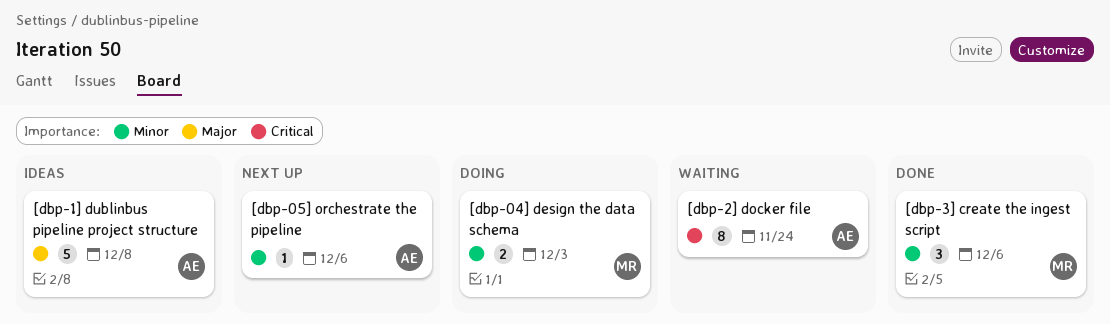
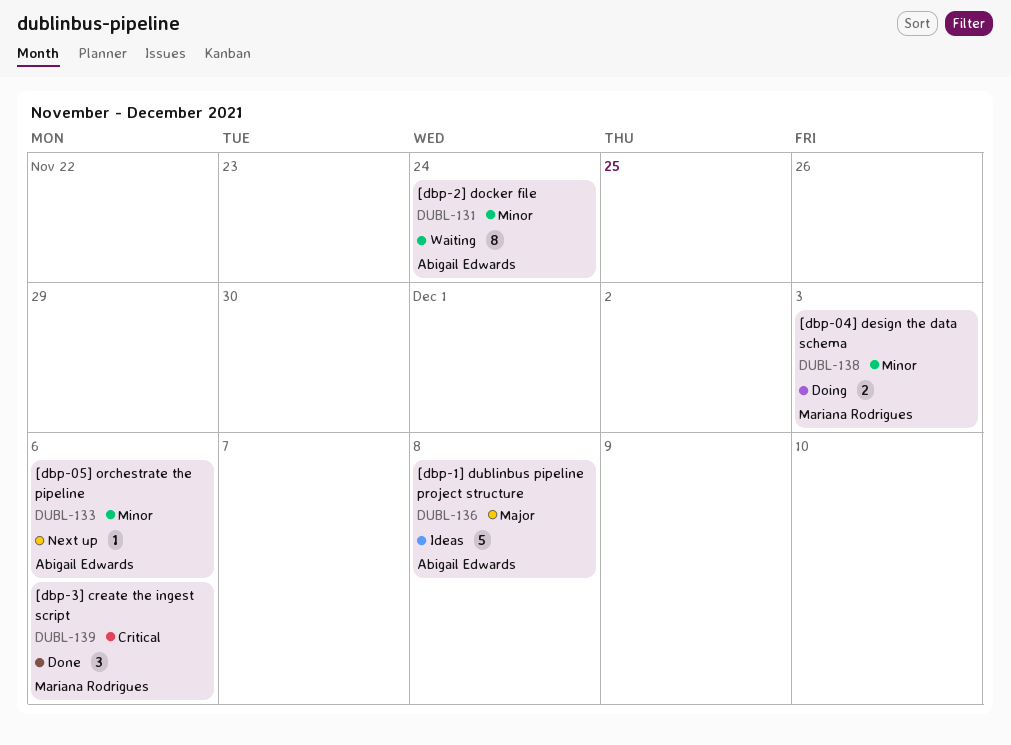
[dbp-2] docker file, priority: Critical -> Minor
[dbp-3] create the ingest script, priority: Minor -> Critical

